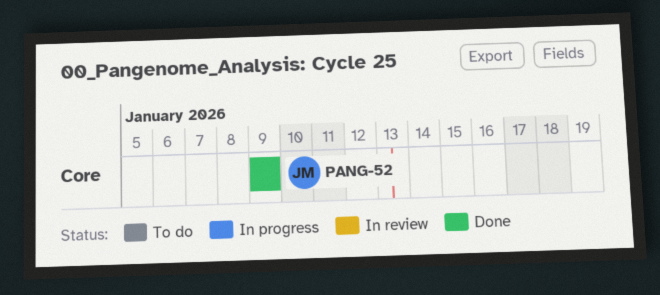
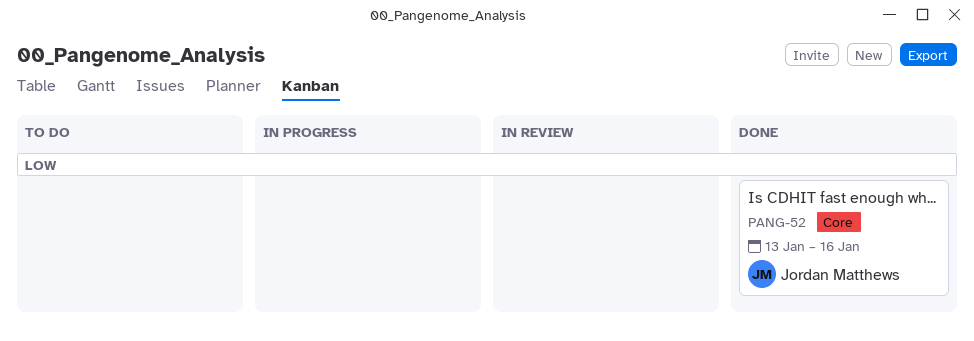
PANG-52, start: Jan 9 -> Jan 13
PANG-52, due: Jan 9 -> Jan 16

